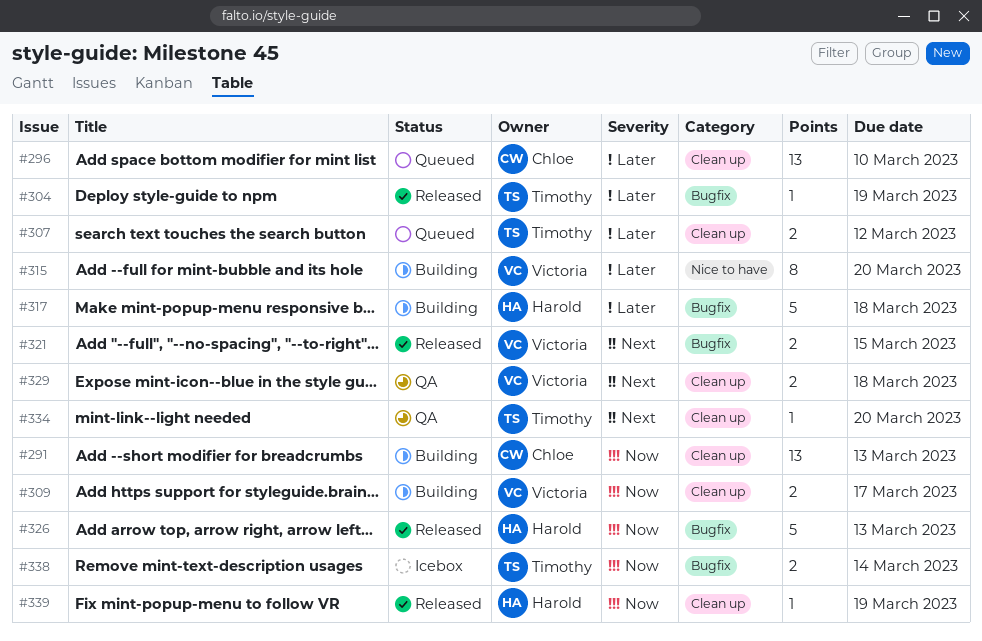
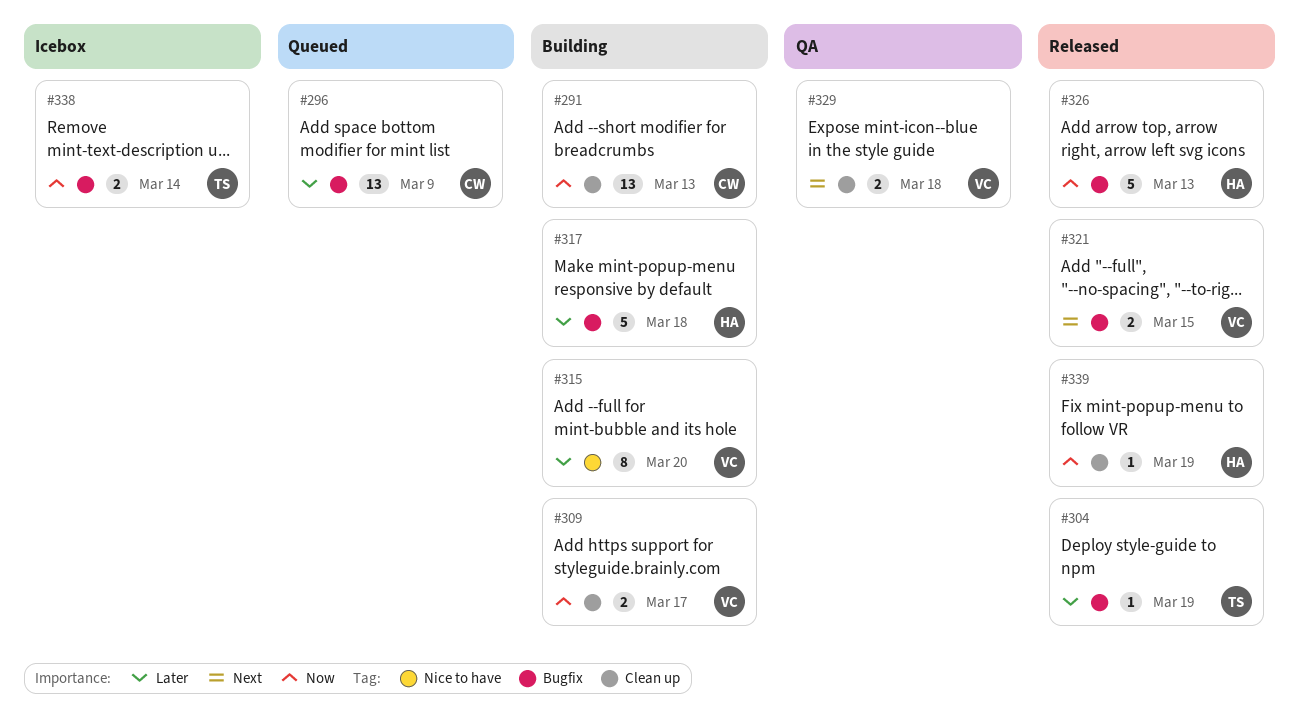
#296, label: Clean up -> Bugfix
#296, due: Mar 10 -> Mar 9
#307: present -> none
#334: present -> none

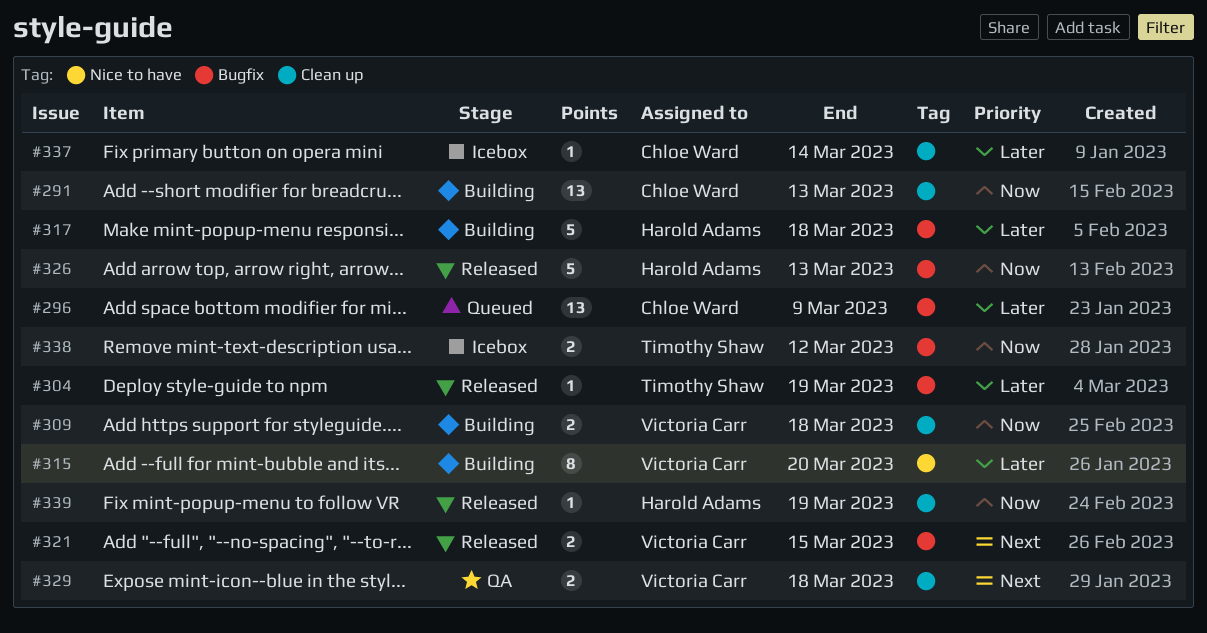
#309, due: Mar 17 -> Mar 18
#337: none -> present
#338, due: Mar 14 -> Mar 12

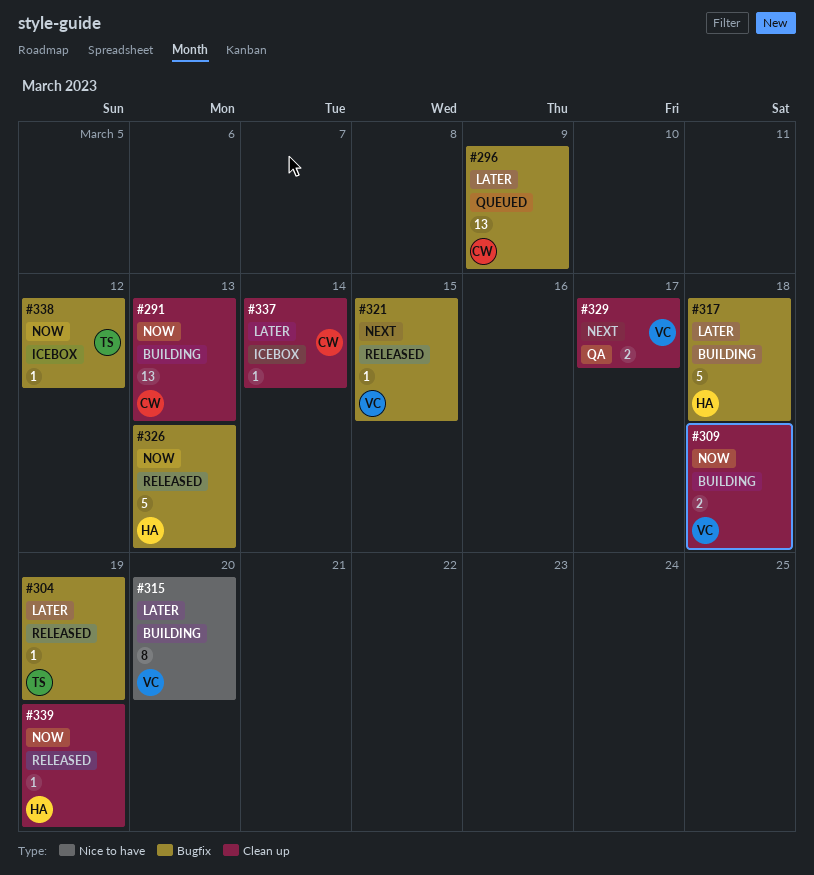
#321, estimate: 2 -> 1
#329, due: Mar 18 -> Mar 17
#338, estimate: 2 -> 1

